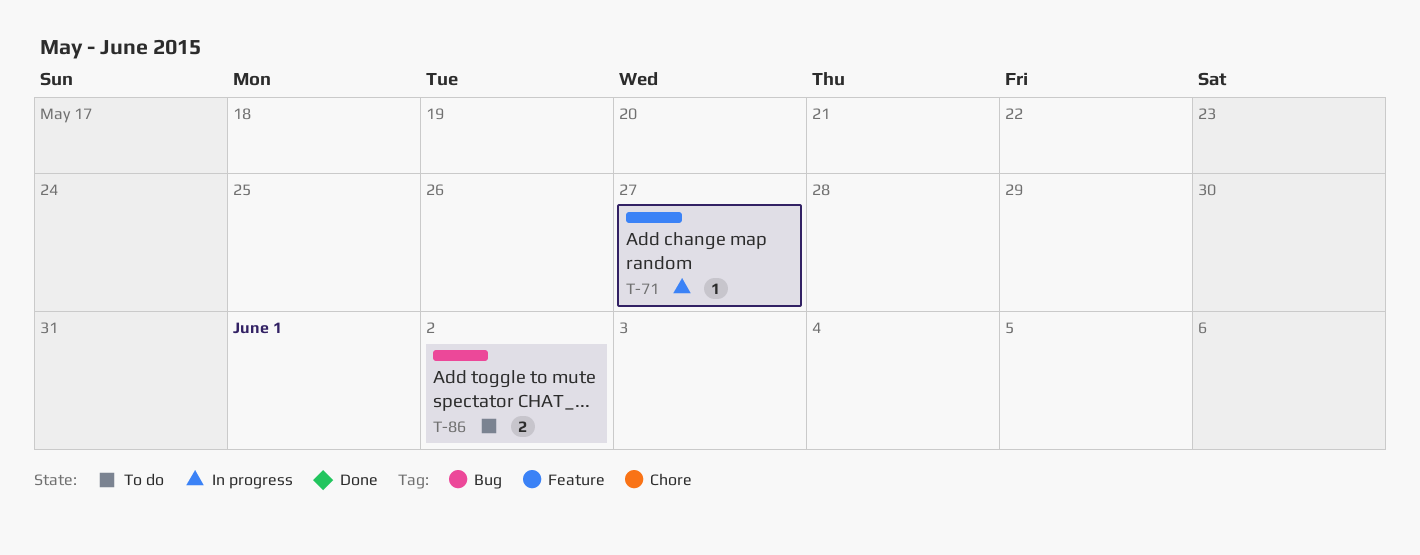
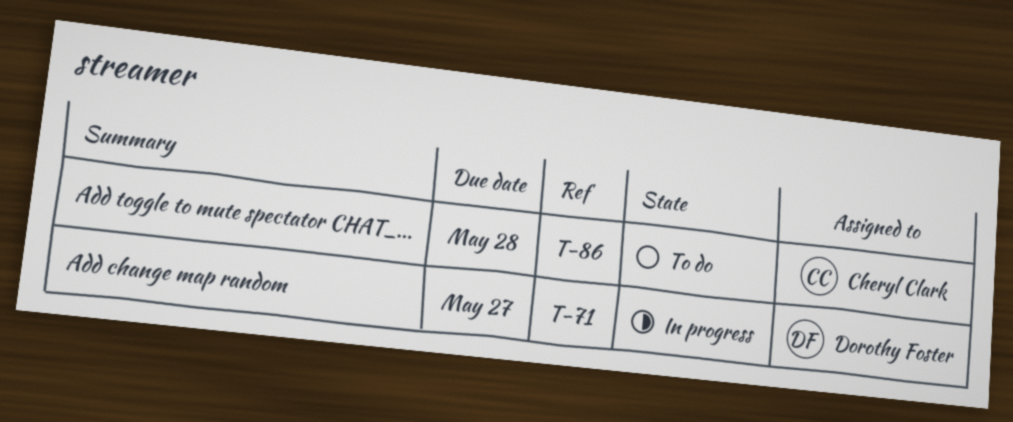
T-86, due: Jun 2 -> May 28

